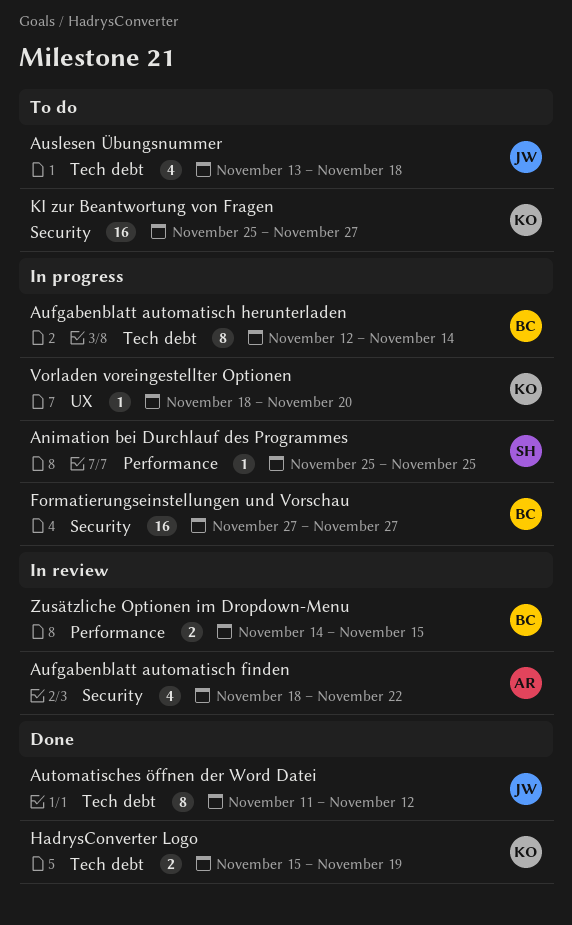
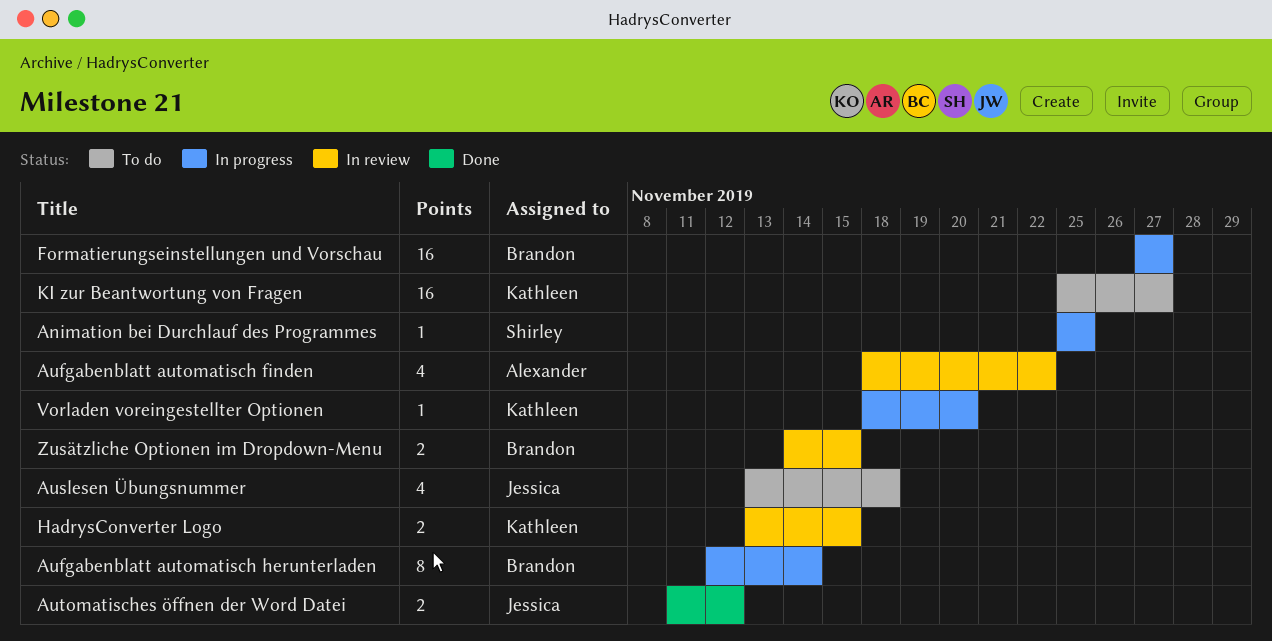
Automatisches öffnen der Word Datei, estimate: 8 -> 2
HadrysConverter Logo, status: Done -> In review
HadrysConverter Logo, start: Nov 15 -> Nov 13
HadrysConverter Logo, due: Nov 19 -> Nov 15

